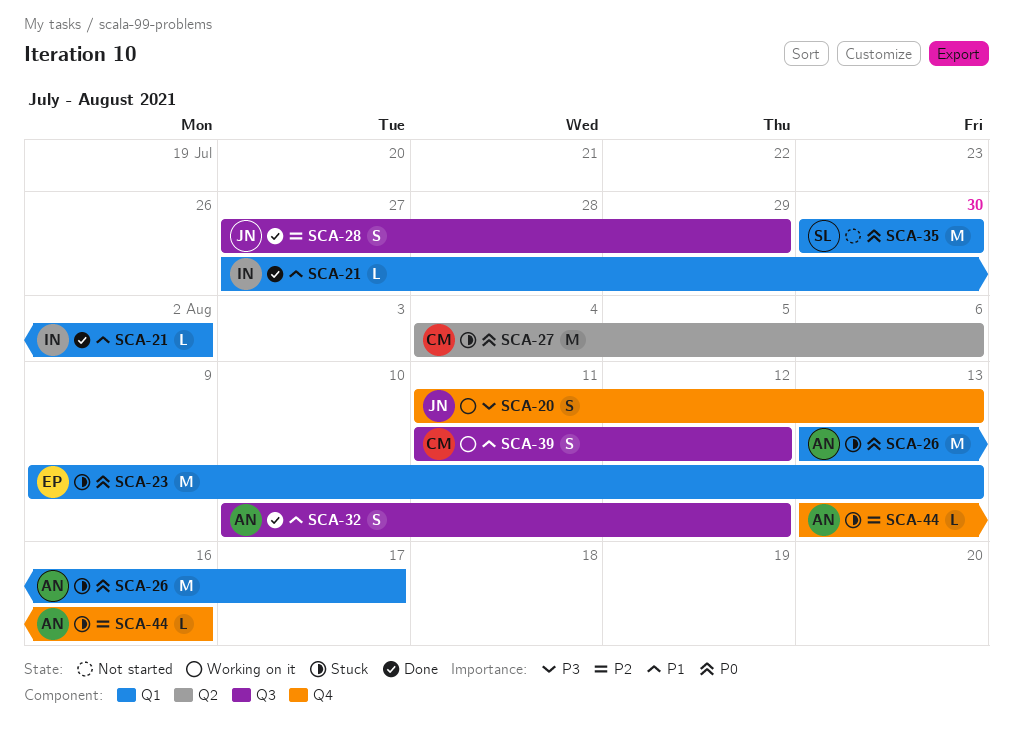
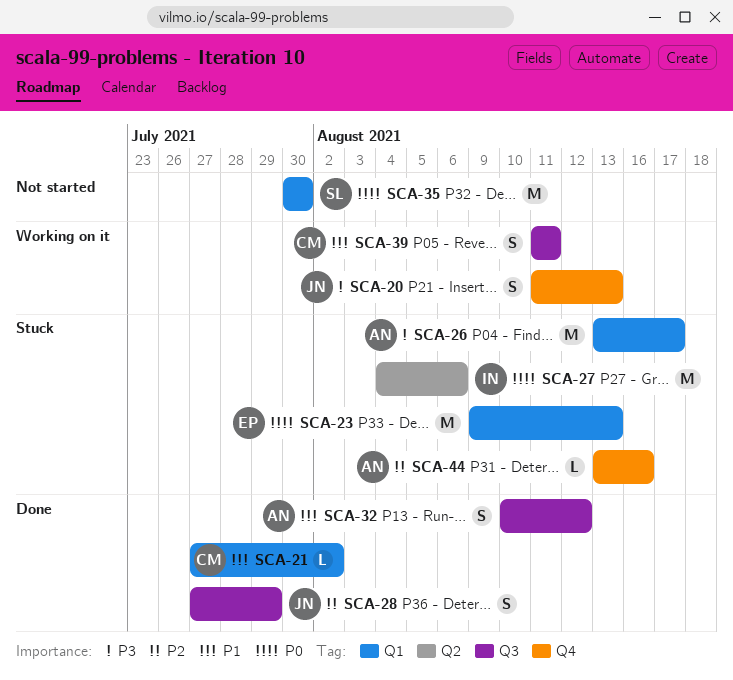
SCA-21, owner: IN -> CM
SCA-26, priority: P0 -> P3
SCA-27, owner: CM -> IN
SCA-39, due: Aug 12 -> Aug 11

